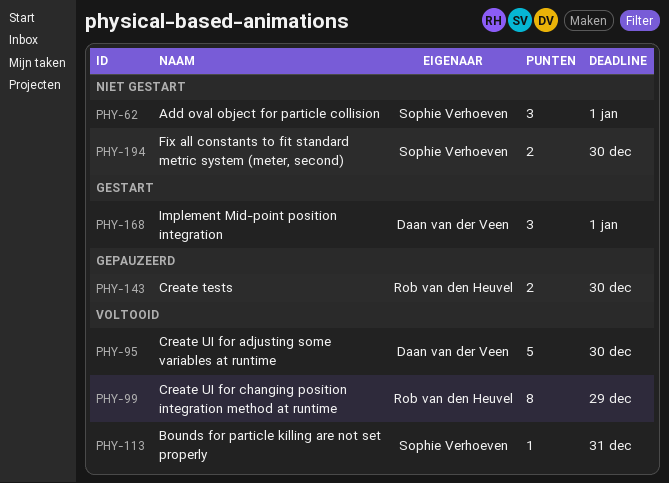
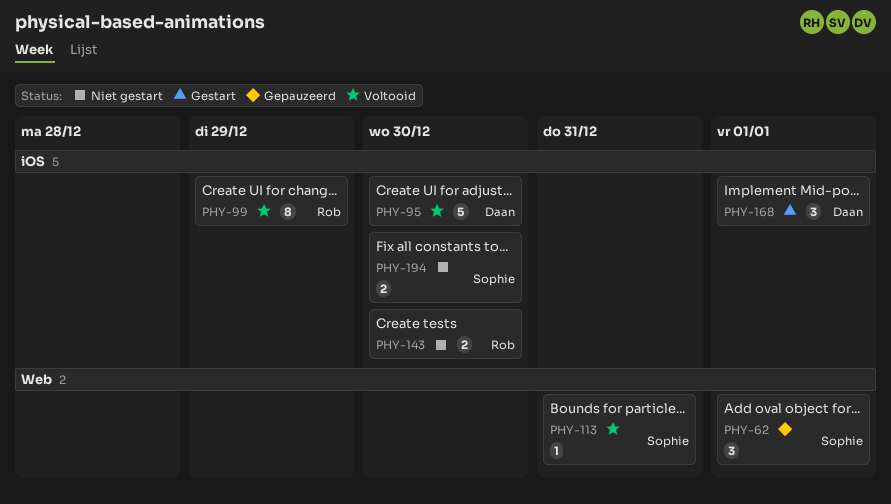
PHY-62, status: Niet gestart -> Gepauzeerd
PHY-143, status: Gepauzeerd -> Niet gestart

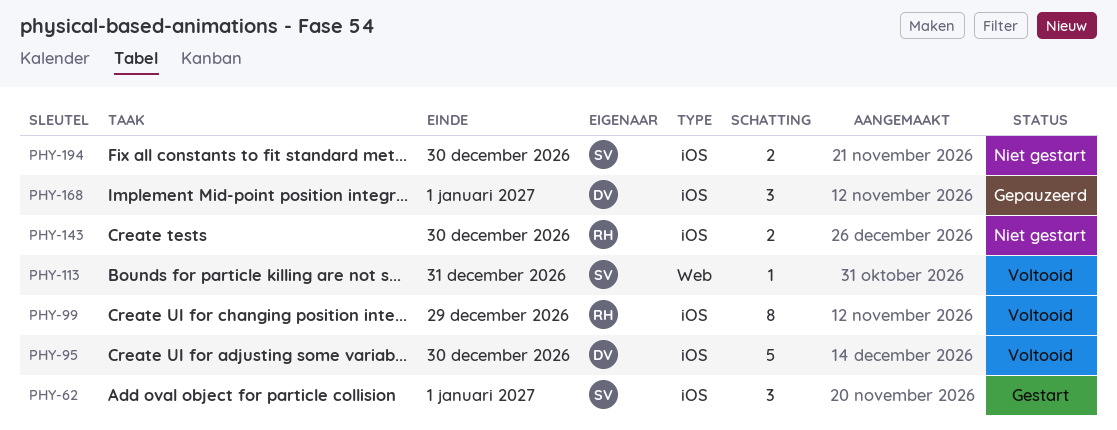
PHY-62, status: Gepauzeerd -> Gestart
PHY-62, label: Web -> iOS
PHY-168, status: Gestart -> Gepauzeerd

